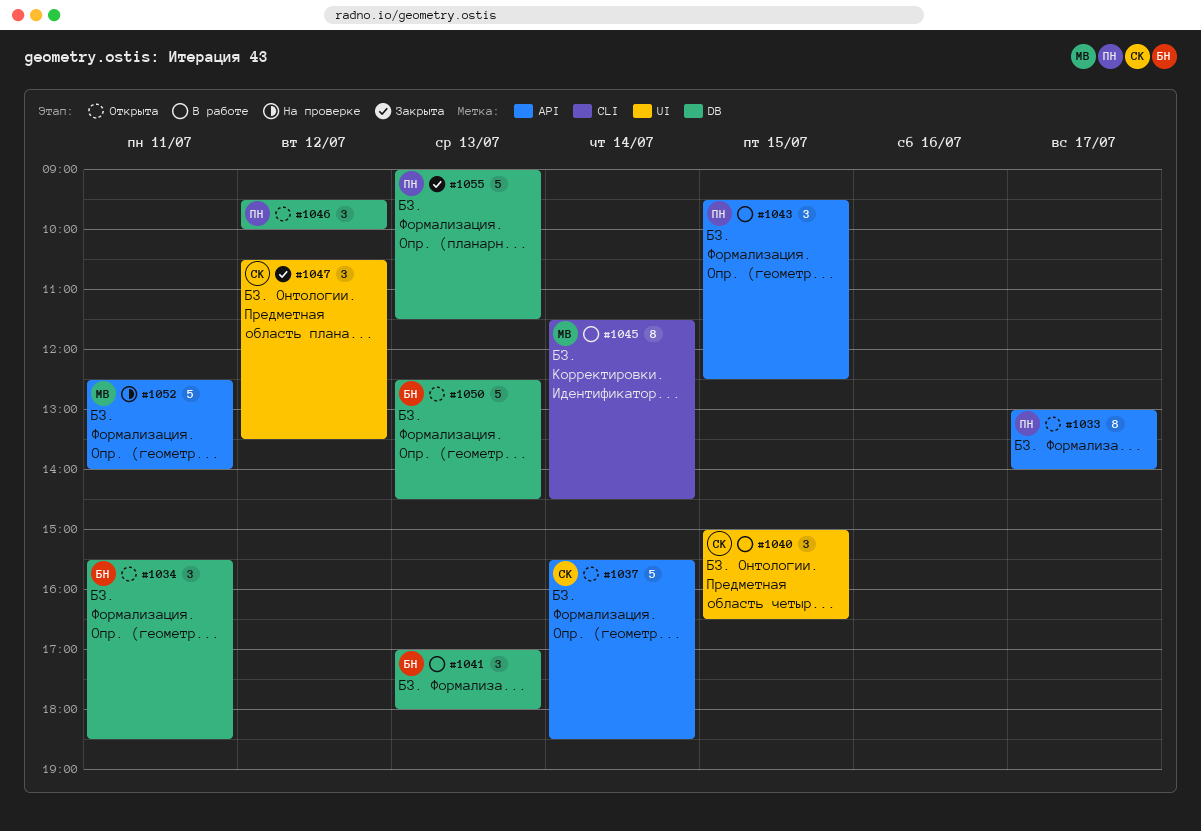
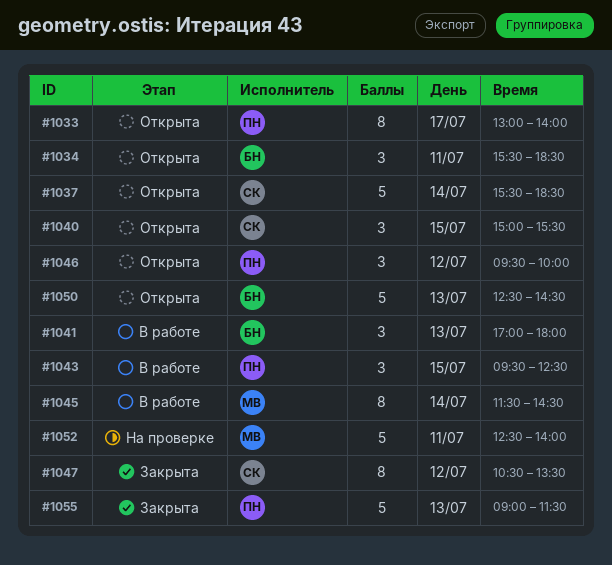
#1040, status: В работе -> Открыта
#1040, ends: 16:30 -> 15:30
#1047, estimate: 3 -> 8

